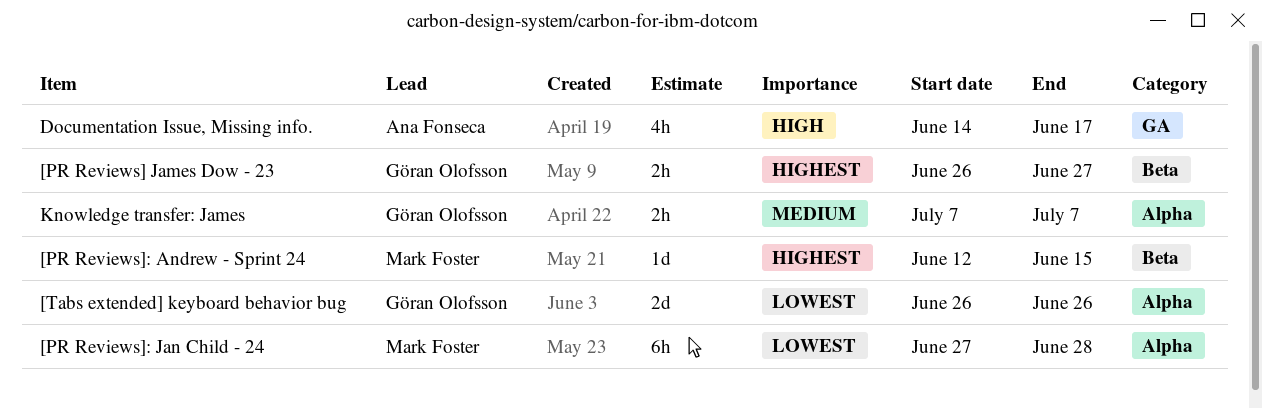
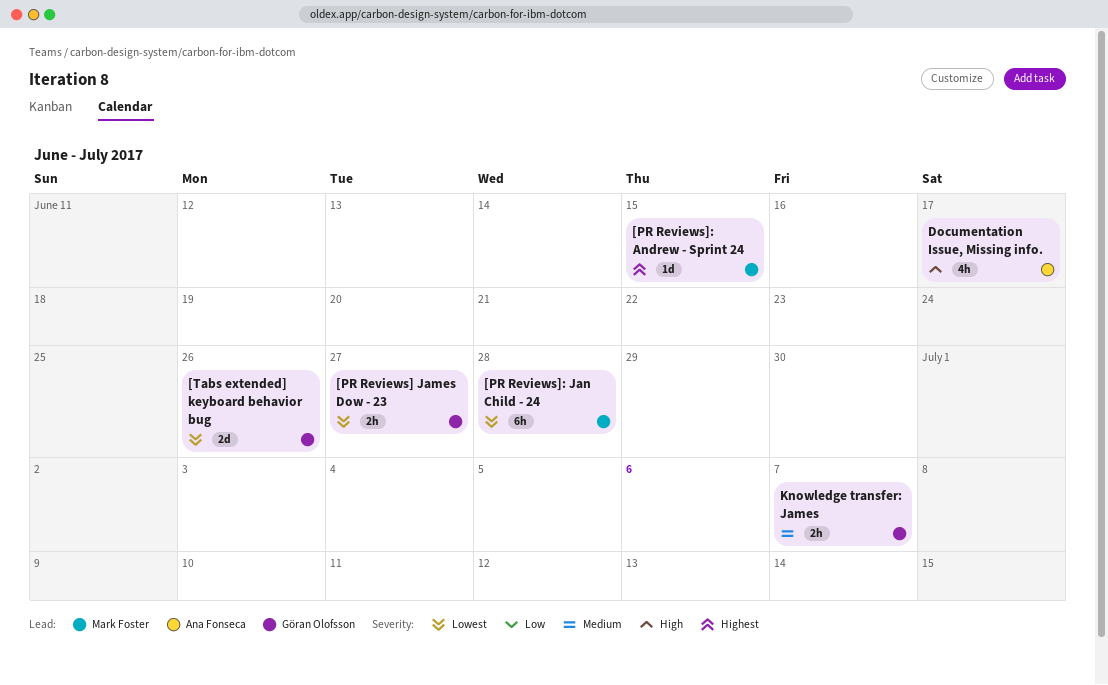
[PR Reviews] James Dow - 23, priority: Highest -> Lowest

